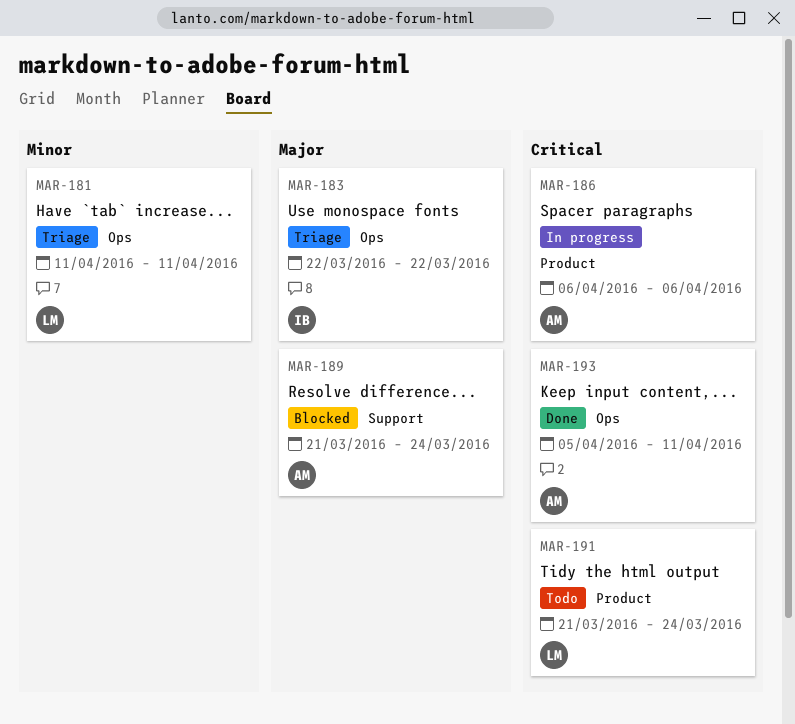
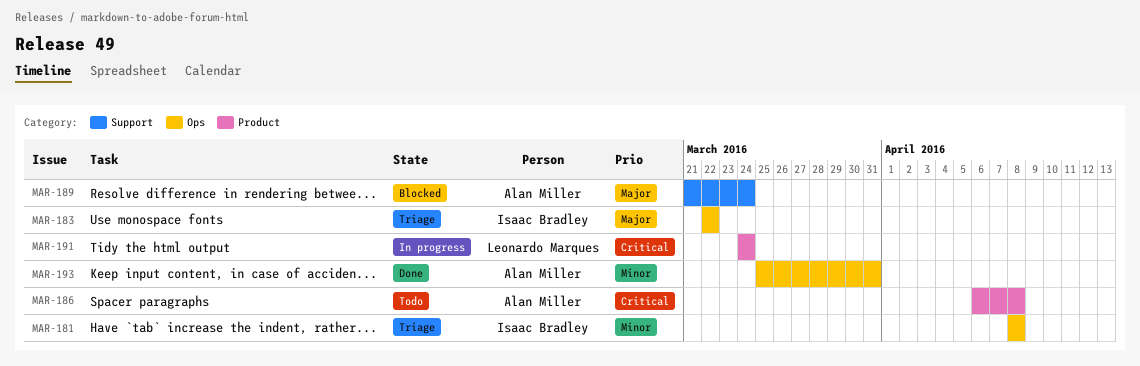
MAR-181, owner: Leonardo Marques -> Isaac Bradley
MAR-181, start: Apr 11 -> Apr 8
MAR-181, due: Apr 11 -> Apr 8
MAR-186, status: In progress -> Todo
MAR-186, due: Apr 6 -> Apr 8
MAR-191, status: Todo -> In progress
MAR-191, start: Mar 21 -> Mar 24
MAR-193, priority: Critical -> Minor
MAR-193, start: Apr 5 -> Mar 25
MAR-193, due: Apr 11 -> Mar 31

